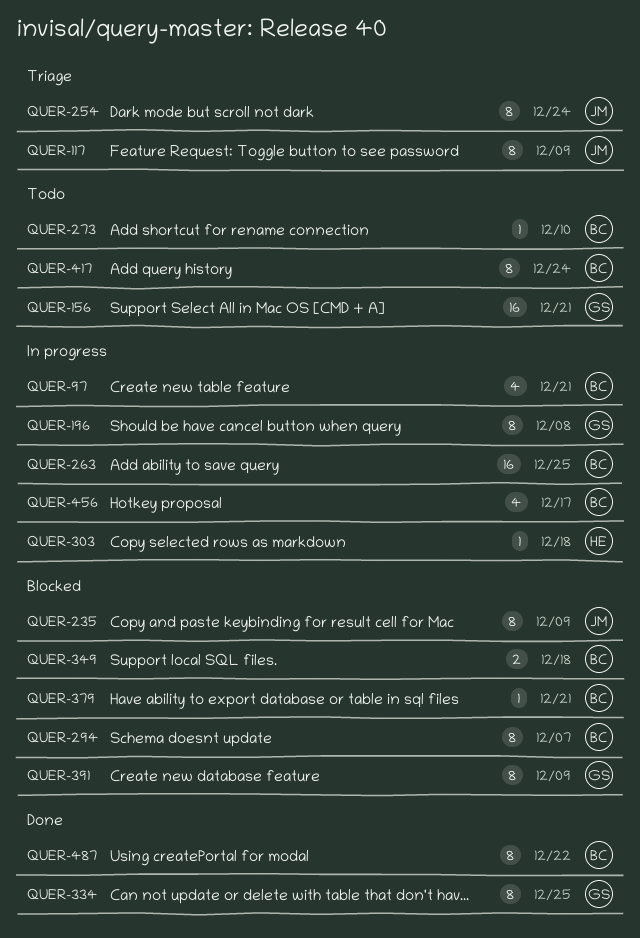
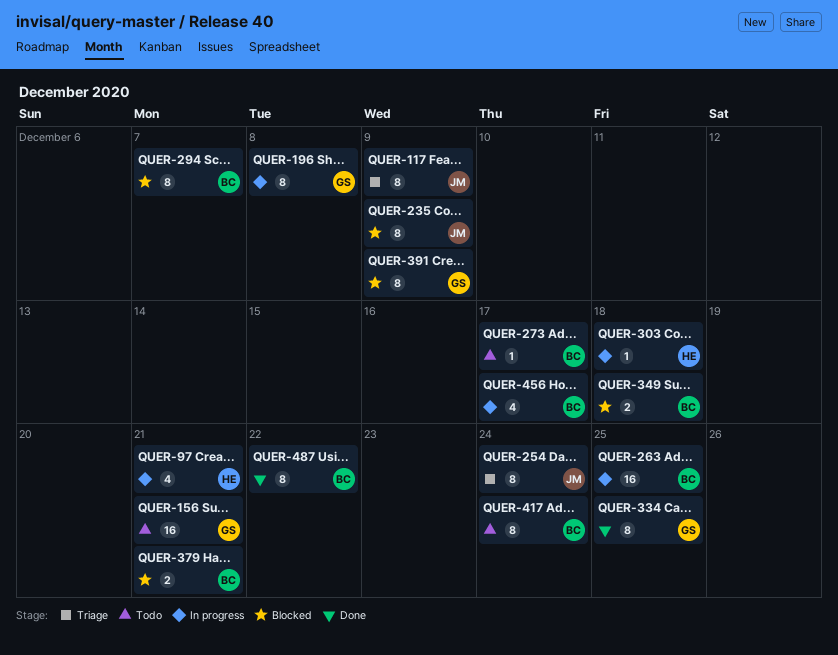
QUER-97, owner: BC -> HE
QUER-273, due: Dec 10 -> Dec 17
QUER-379, estimate: 1 -> 2

